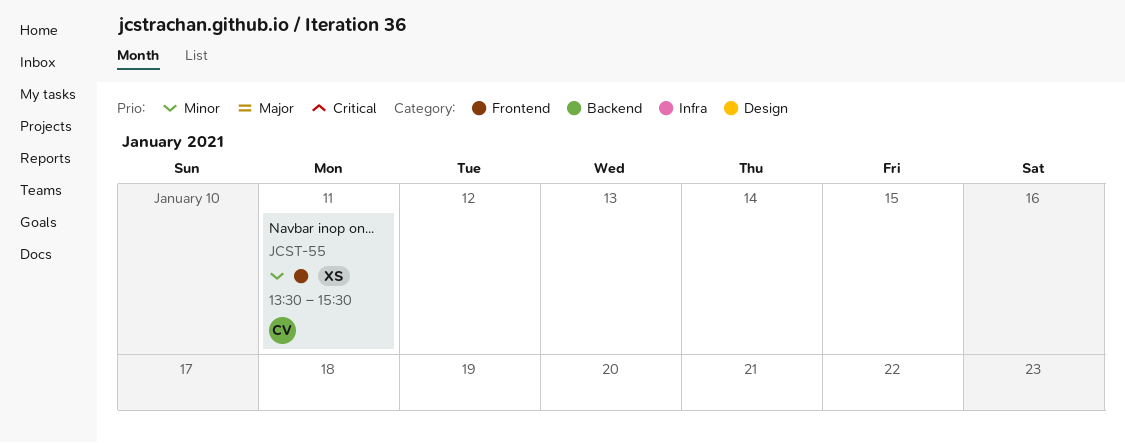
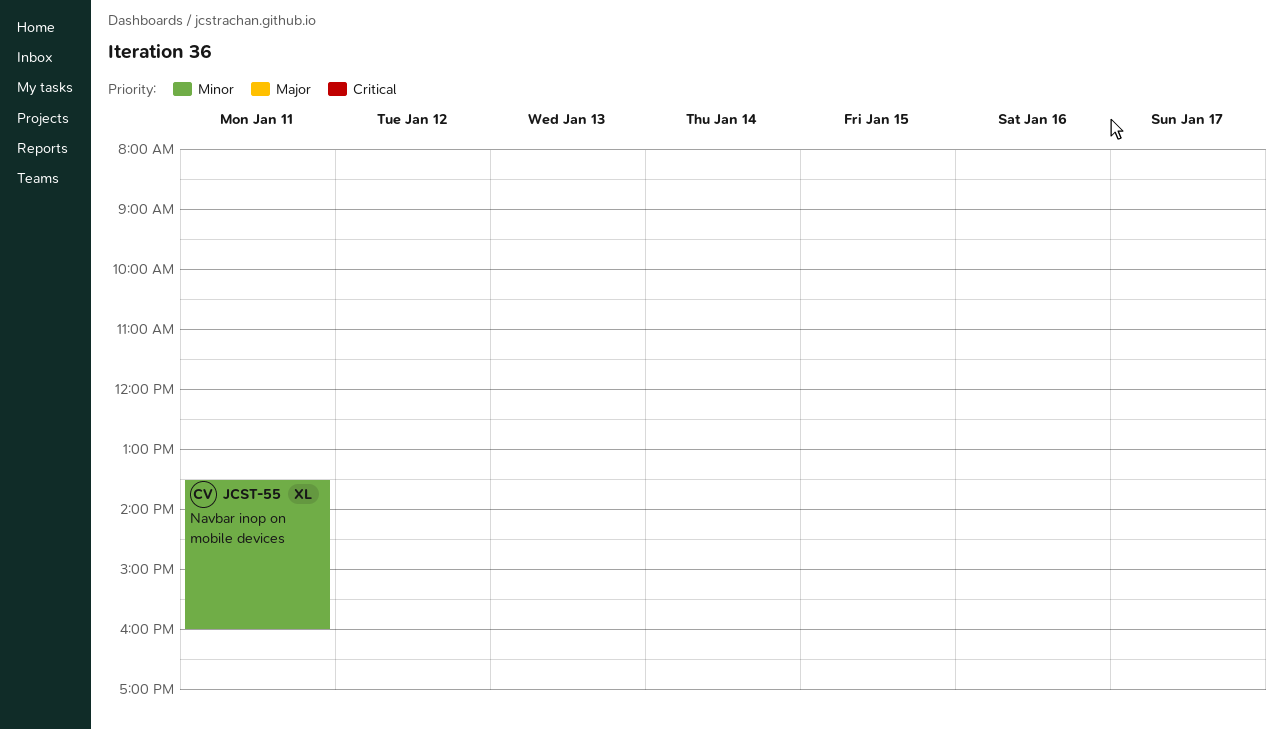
JCST-55, estimate: XS -> XL
JCST-55, ends: 15:30 -> 16:00

